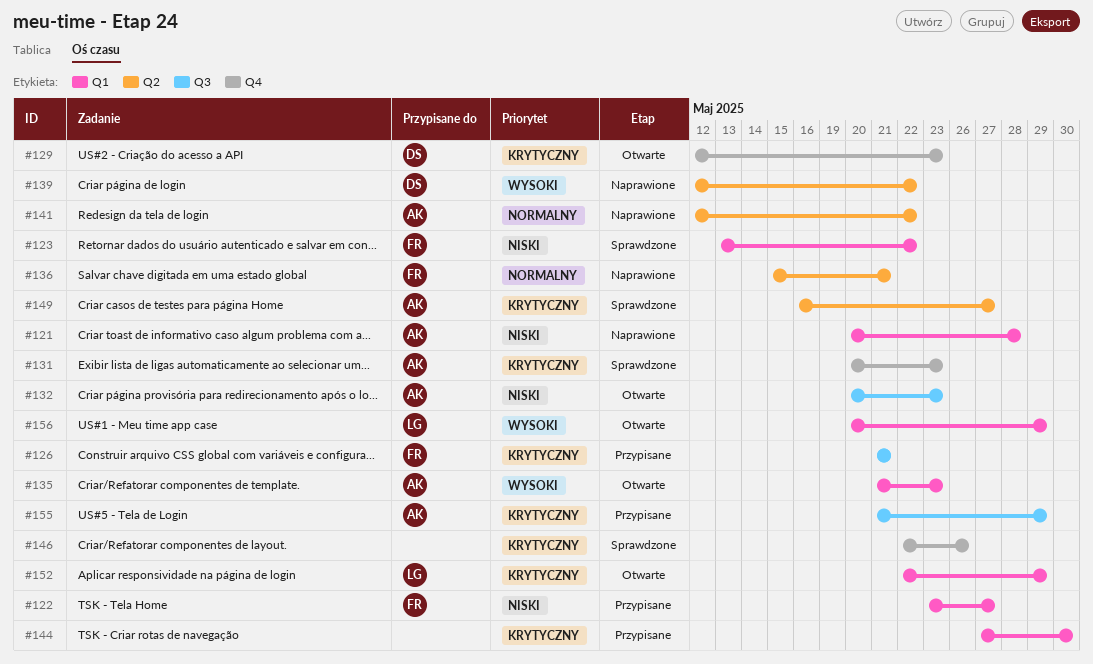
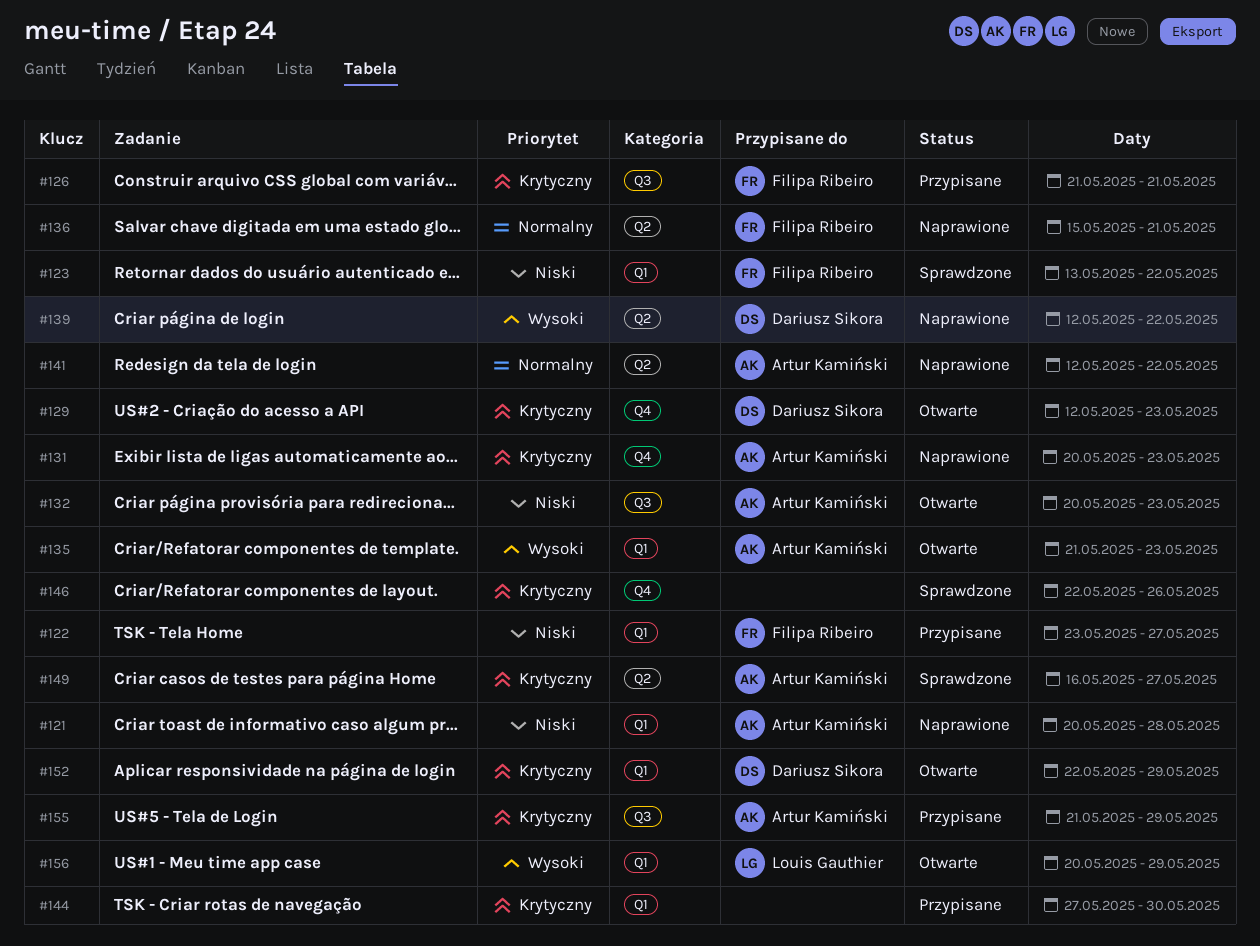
#131, status: Sprawdzone -> Naprawione
#152, owner: Louis Gauthier -> Dariusz Sikora

